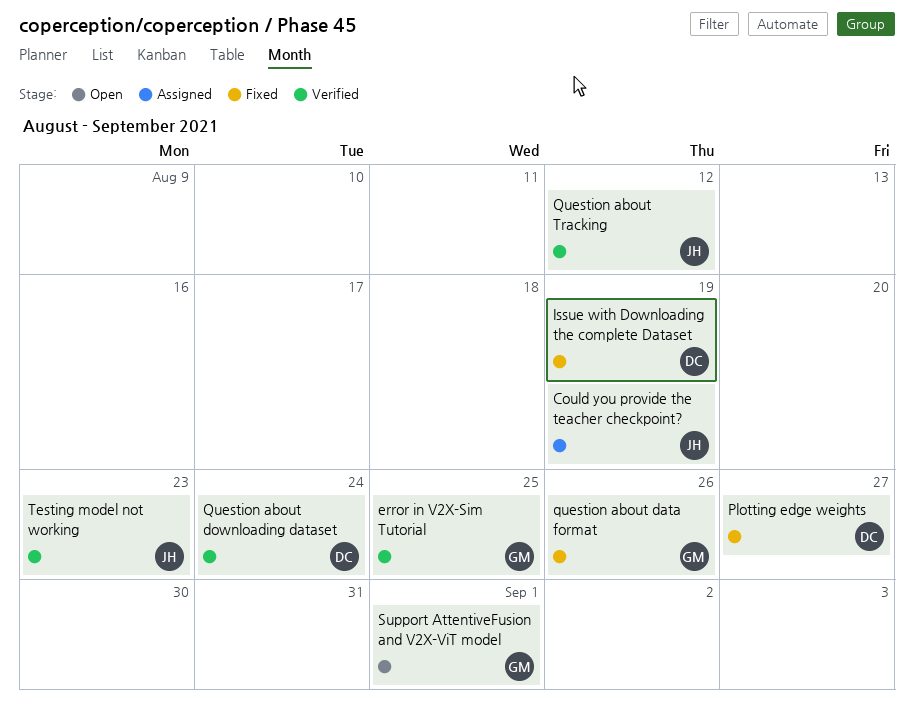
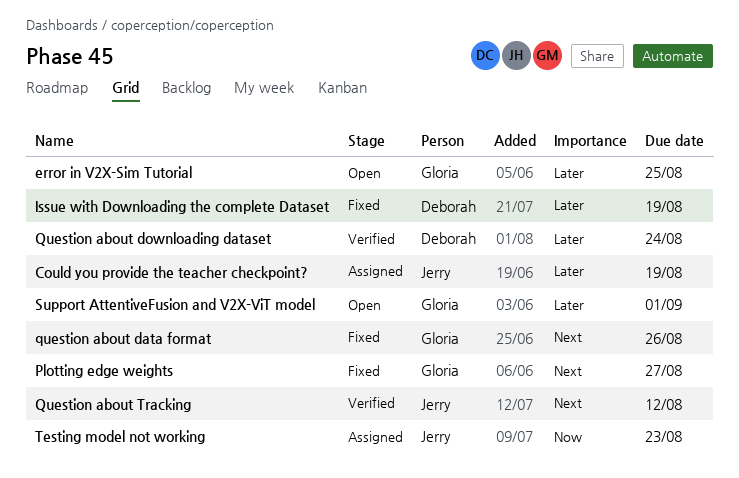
error in V2X-Sim Tutorial, status: Verified -> Open
Plotting edge weights, owner: Deborah -> Gloria
Testing model not working, status: Verified -> Assigned

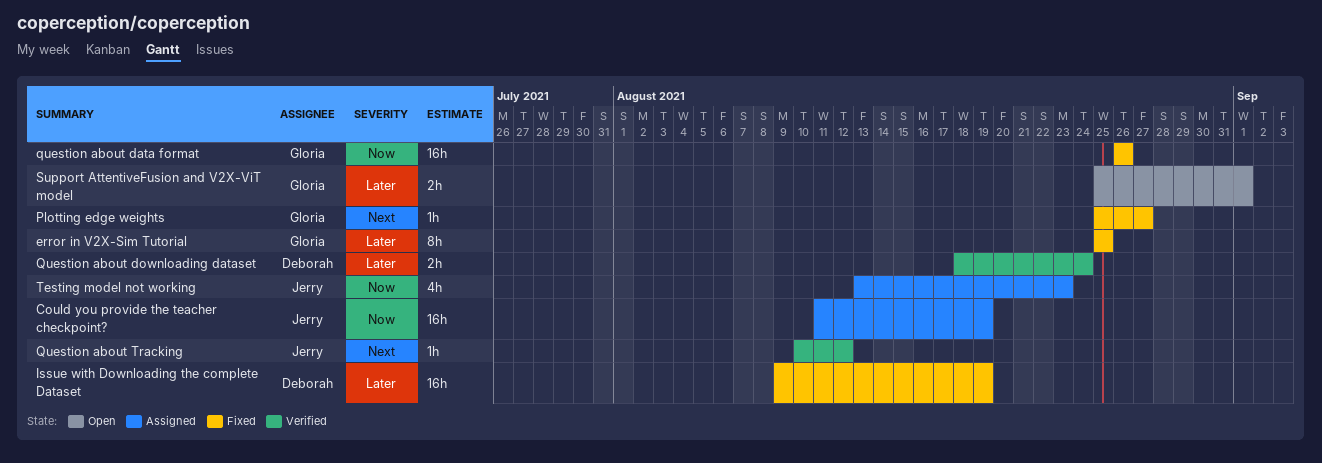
Could you provide the teacher checkpoint?, priority: Later -> Now
error in V2X-Sim Tutorial, status: Open -> Fixed
question about data format, priority: Next -> Now

